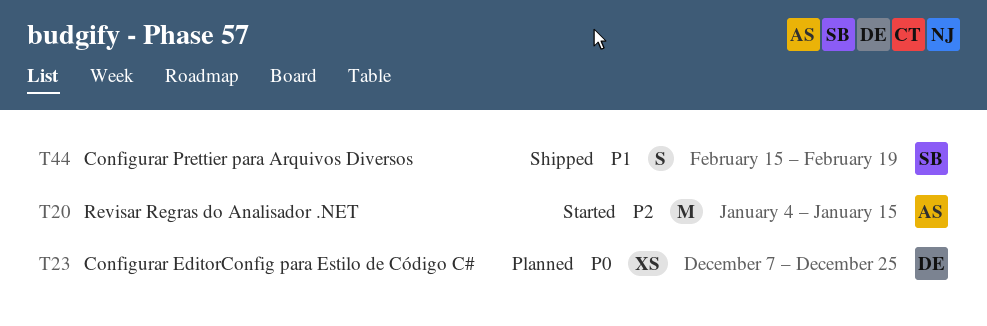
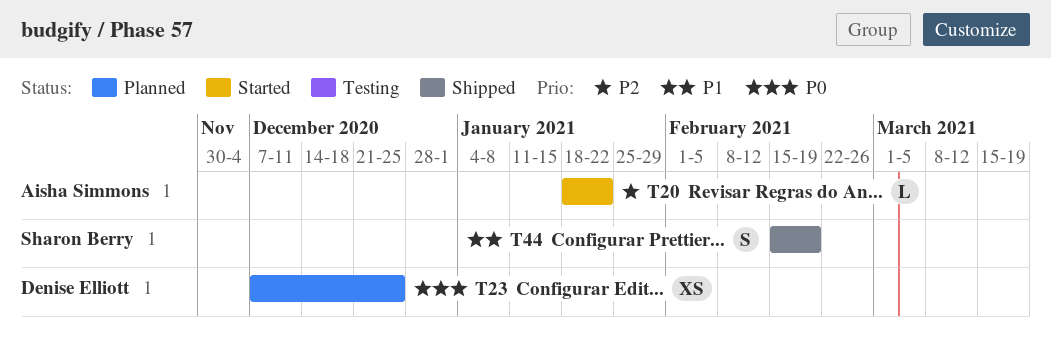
T20, estimate: M -> L
T20, start: Jan 4 -> Jan 18
T20, due: Jan 15 -> Jan 22

